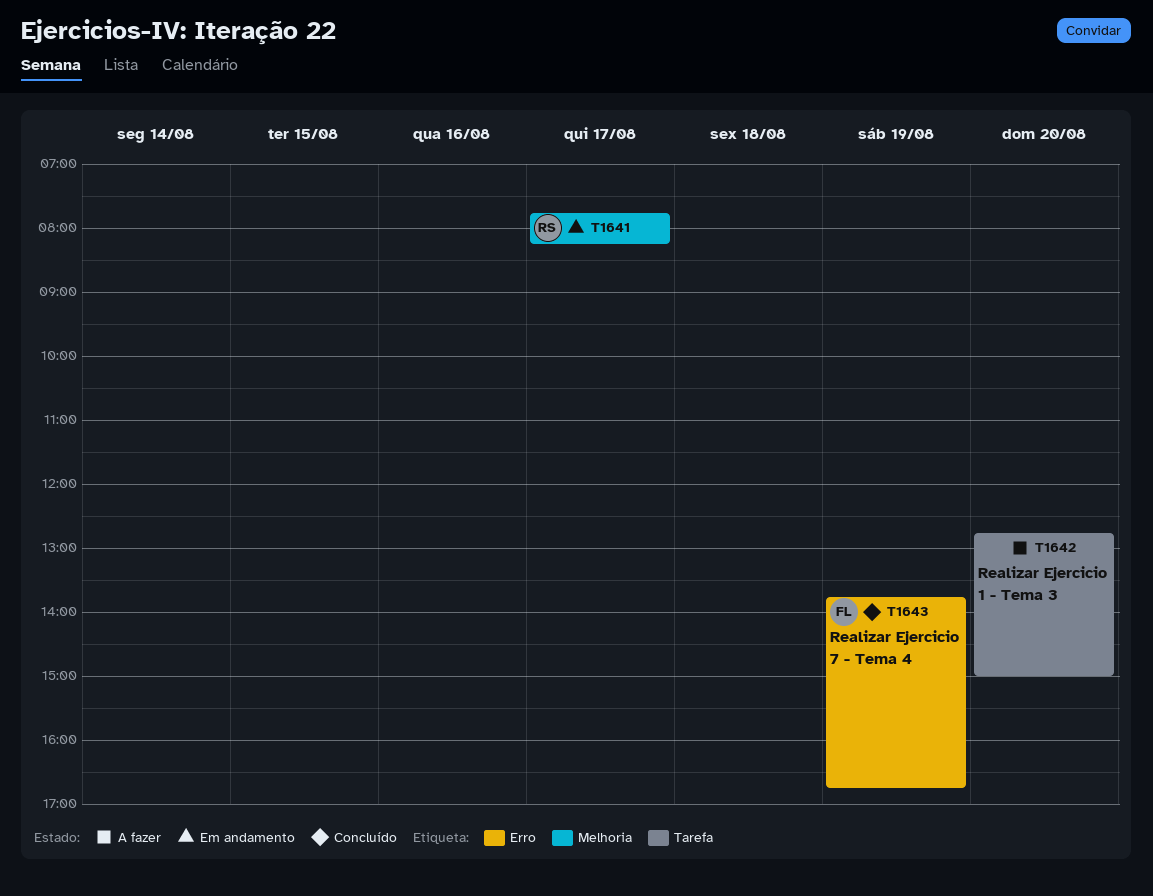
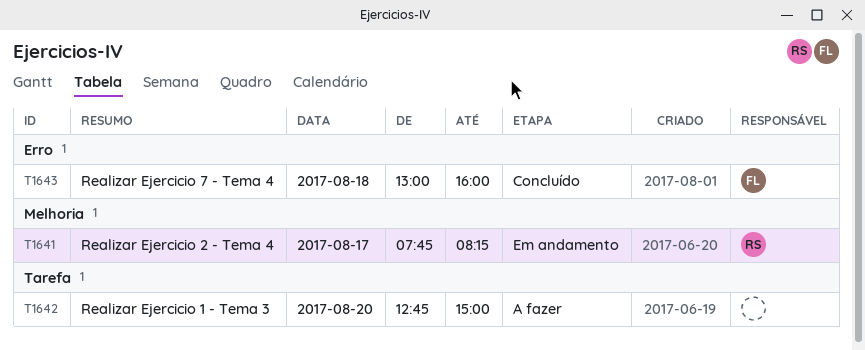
T1643, day: Aug 19 -> Aug 18
T1643, begins: 13:45 -> 13:00
T1643, ends: 16:45 -> 16:00

